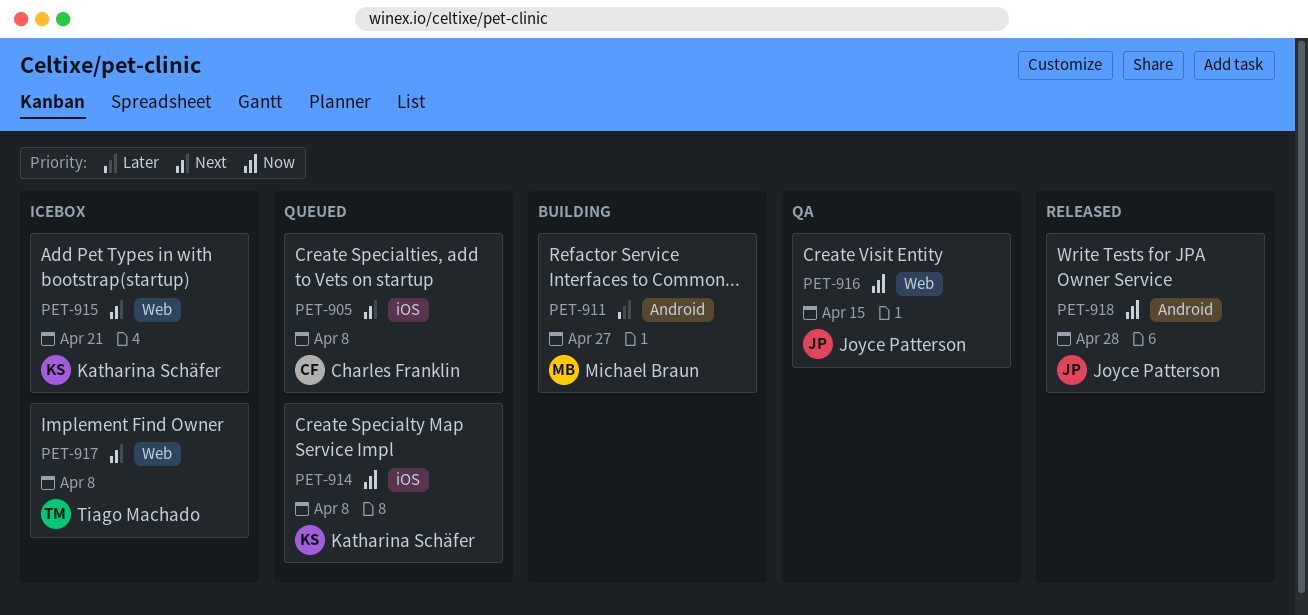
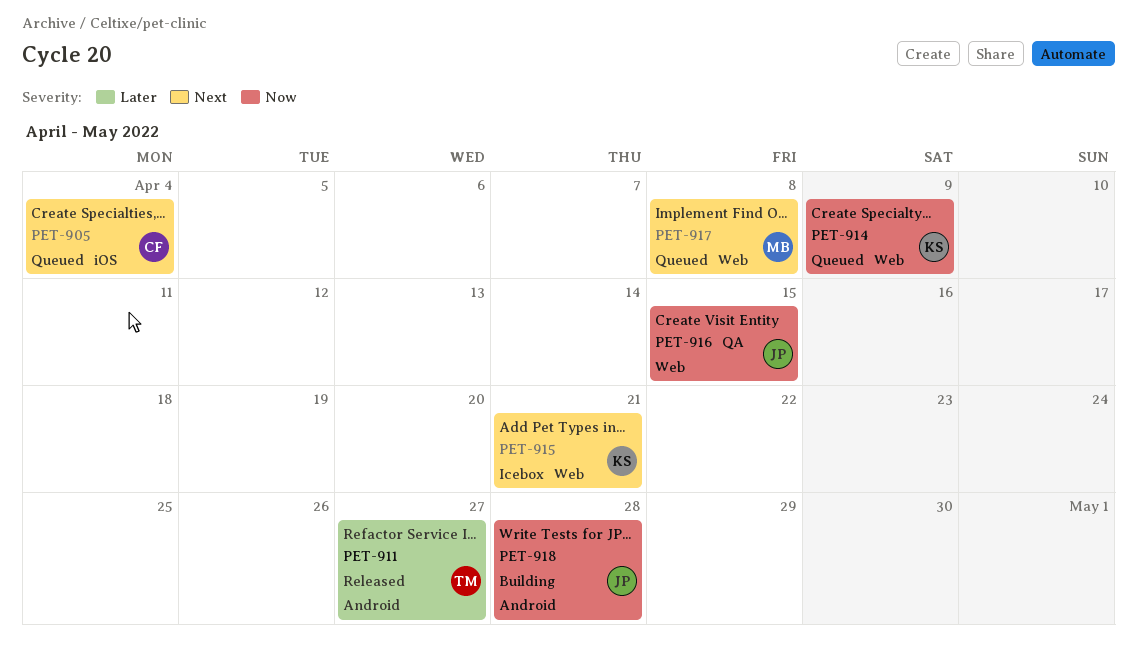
PET-905, due: Apr 8 -> Apr 4
PET-911, status: Building -> Released
PET-911, owner: Michael Braun -> Tiago Machado
PET-914, label: iOS -> Web
PET-914, due: Apr 8 -> Apr 9
PET-917, status: Icebox -> Queued
PET-917, owner: Tiago Machado -> Michael Braun
PET-918, status: Released -> Building

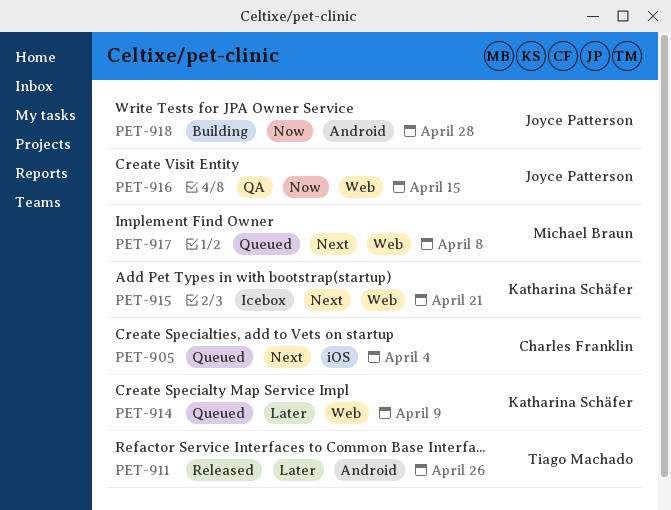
PET-911, due: Apr 27 -> Apr 26
PET-914, priority: Now -> Later

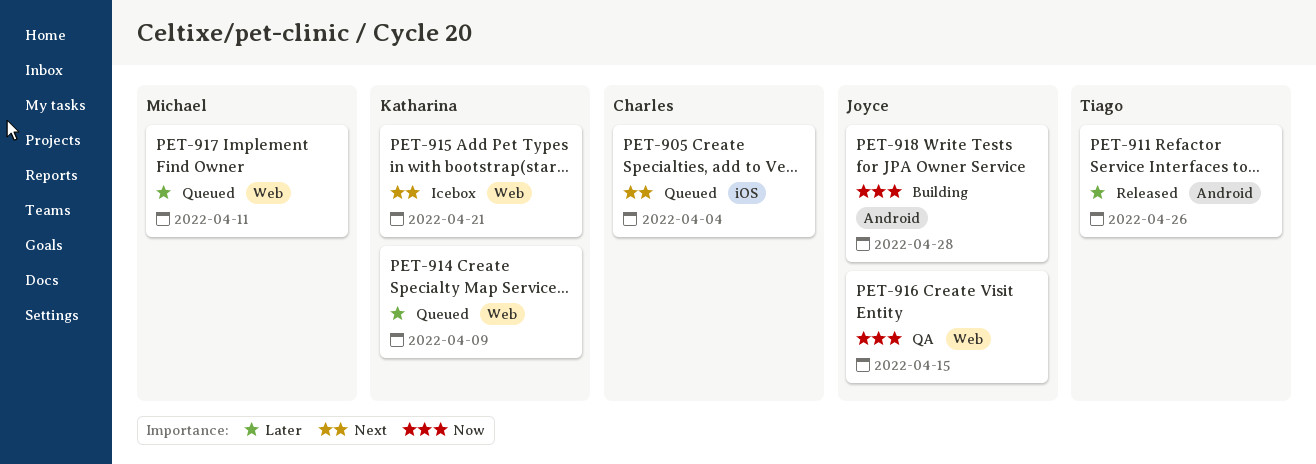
PET-917, priority: Next -> Later
PET-917, due: Apr 8 -> Apr 11

